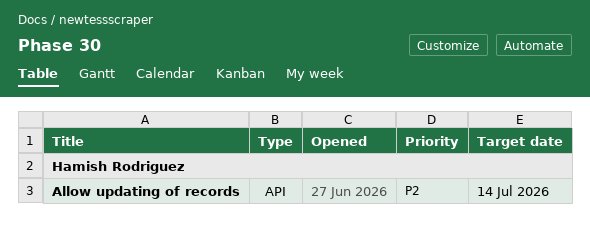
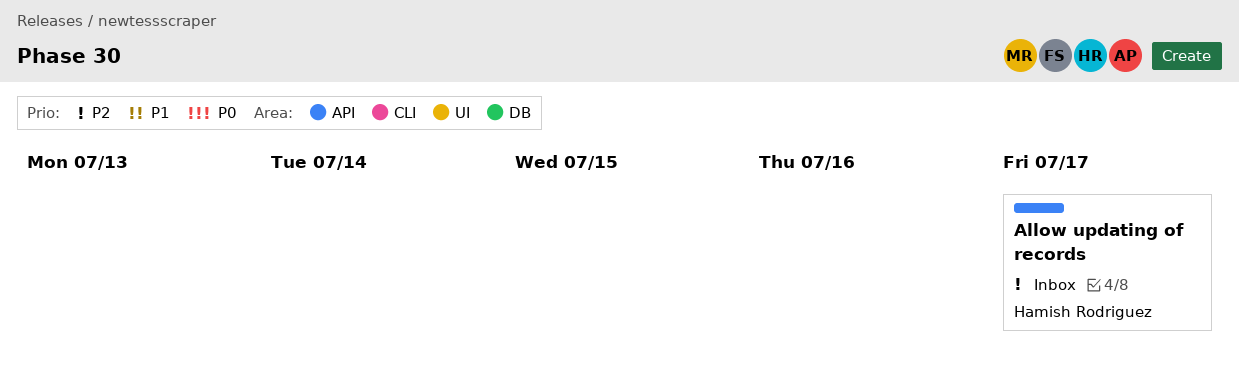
Allow updating of records, due: Jul 14 -> Jul 17

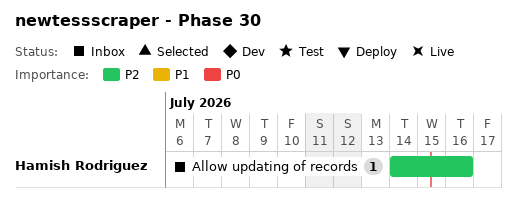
Allow updating of records, due: Jul 17 -> Jul 16

